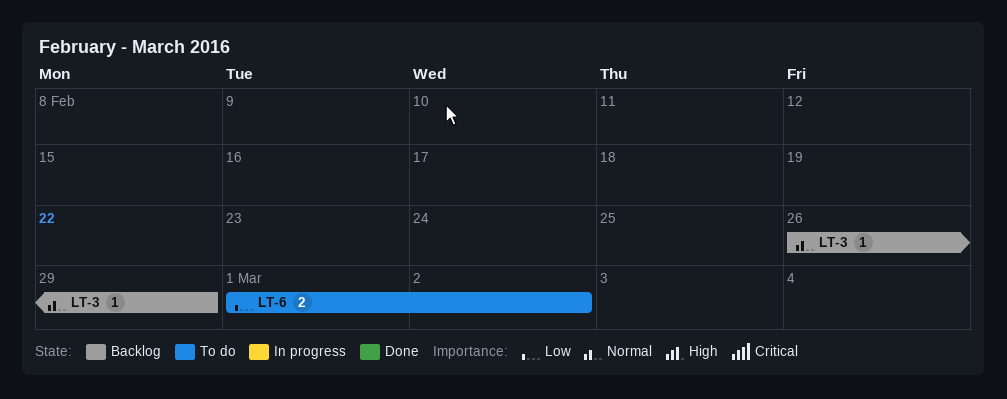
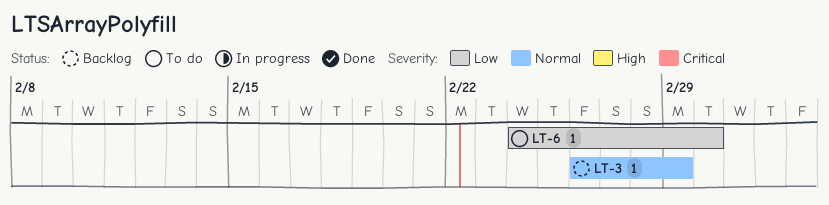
LT-6, estimate: 2 -> 1
LT-6, start: Mar 1 -> Feb 24
LT-6, due: Mar 2 -> Mar 1

